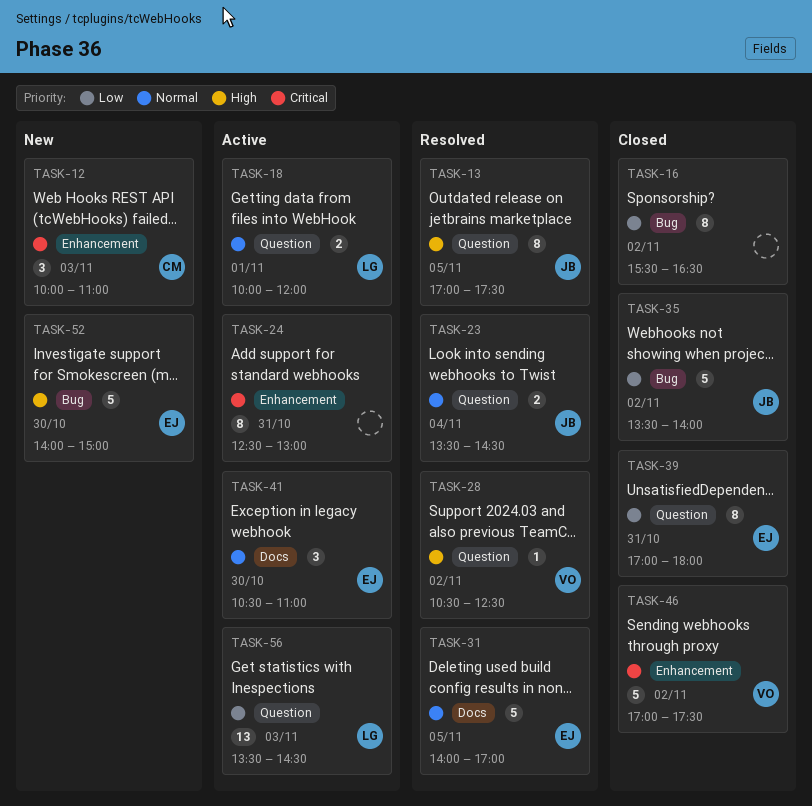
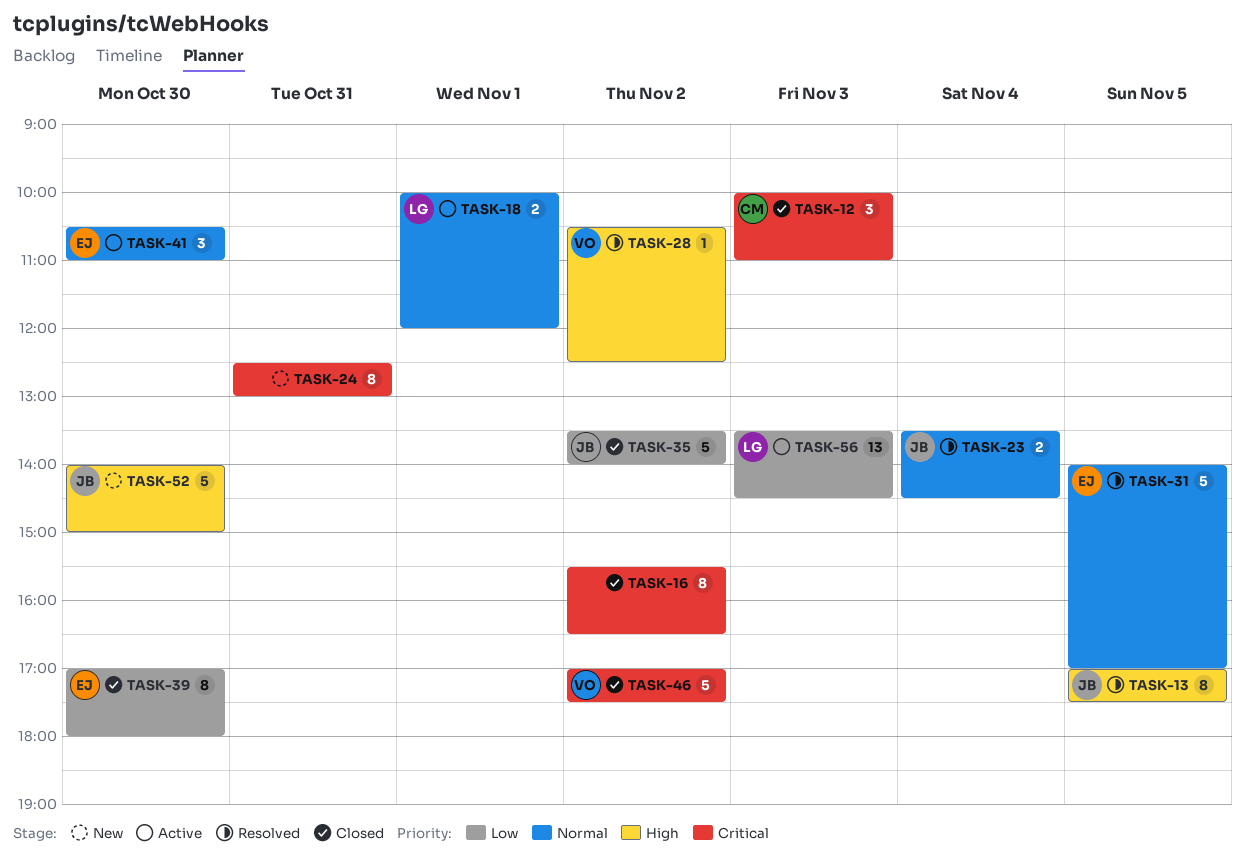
TASK-12, status: New -> Closed
TASK-16, priority: Low -> Critical
TASK-24, status: Active -> New
TASK-39, day: Oct 31 -> Oct 30
TASK-52, owner: EJ -> JB

